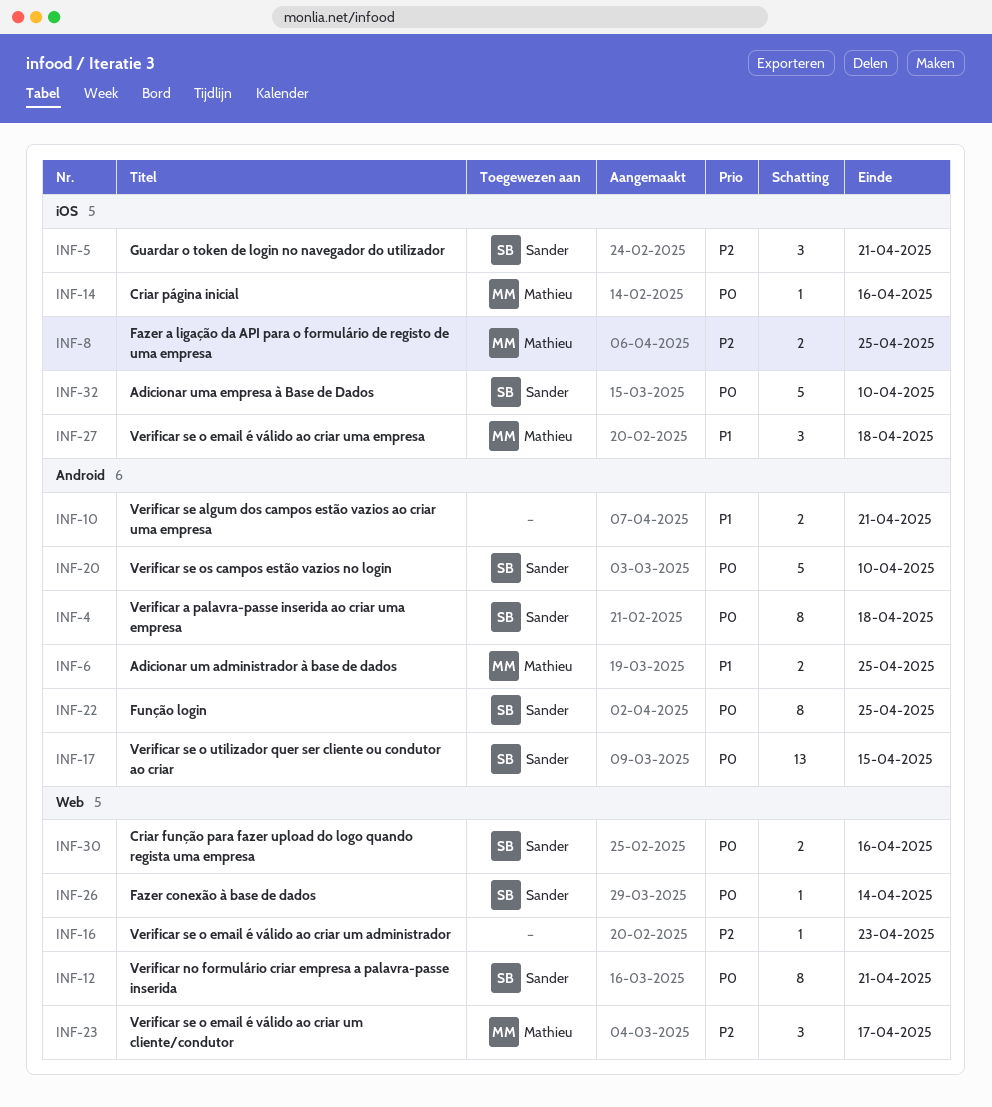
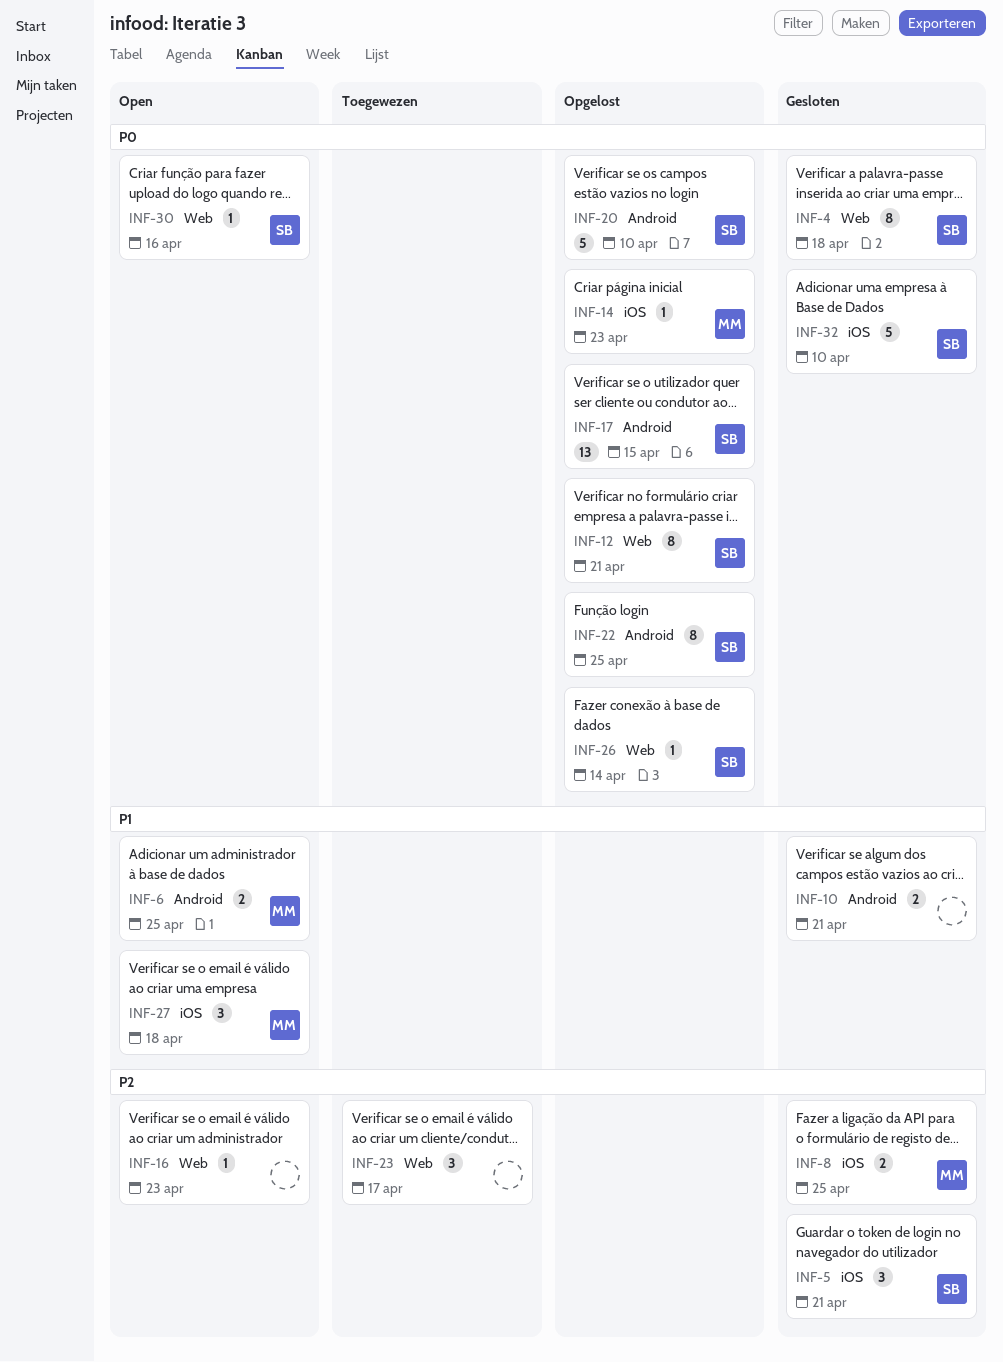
INF-4, label: Android -> Web
INF-14, due: Apr 16 -> Apr 23
INF-23, owner: Mathieu -> none
INF-30, estimate: 2 -> 1

